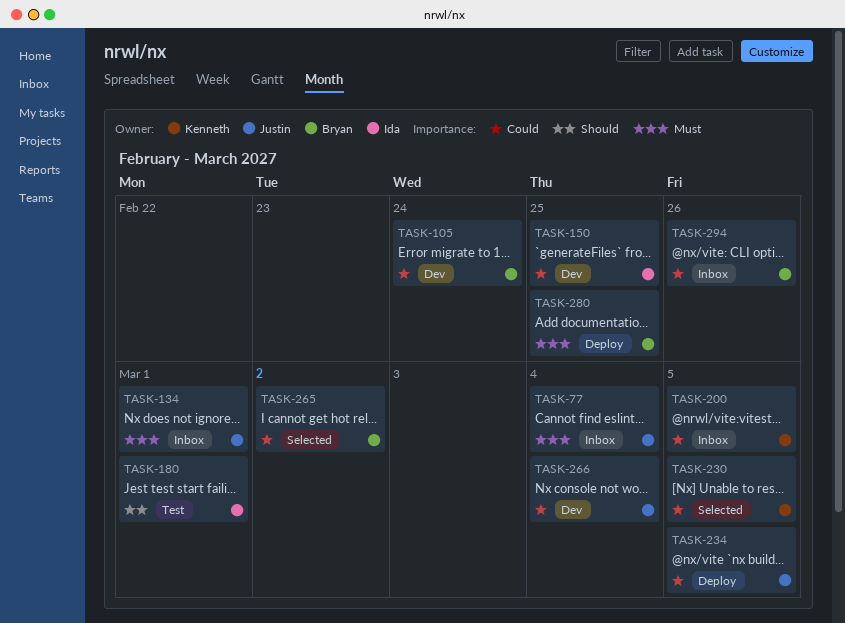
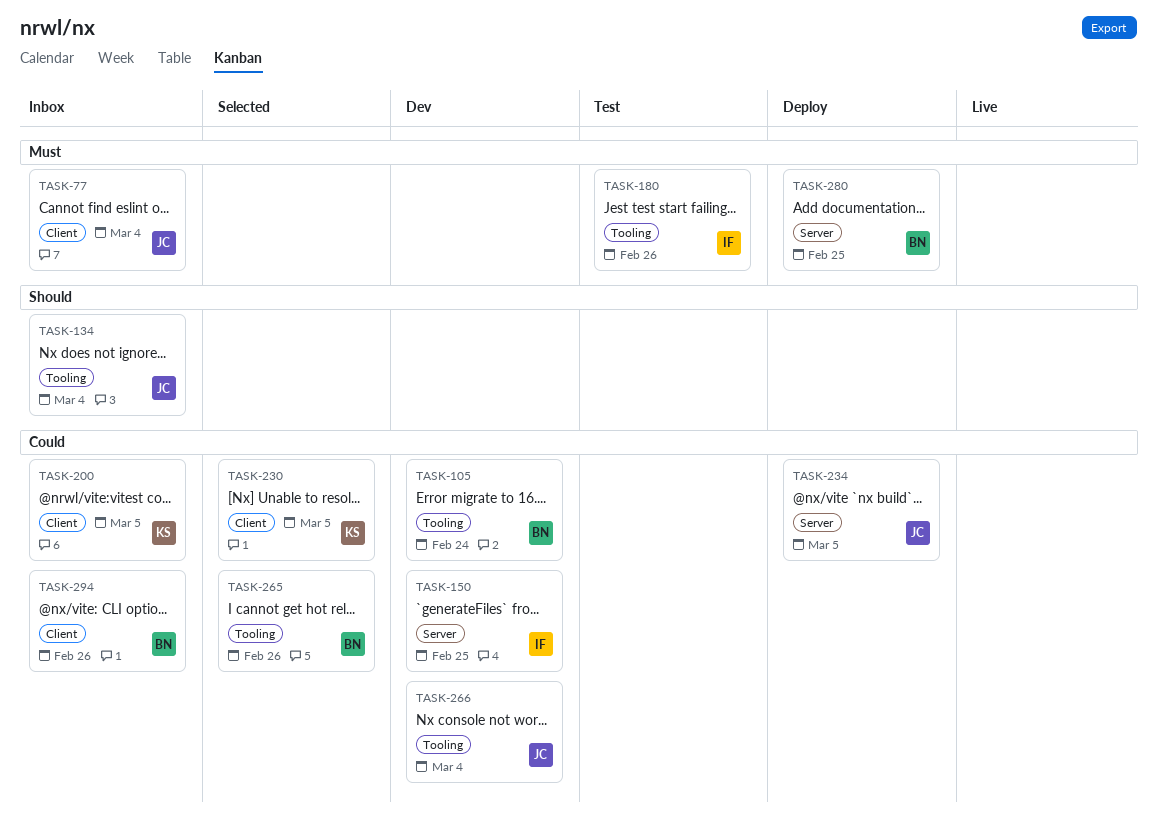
TASK-134, priority: Must -> Should
TASK-134, due: Mar 1 -> Mar 4
TASK-180, priority: Should -> Must
TASK-180, due: Mar 1 -> Feb 26
TASK-265, due: Mar 2 -> Feb 26

